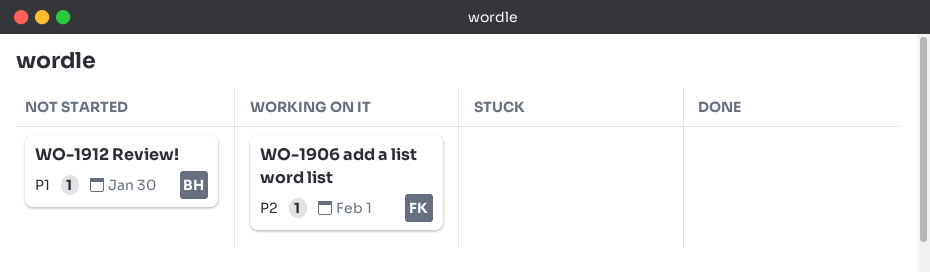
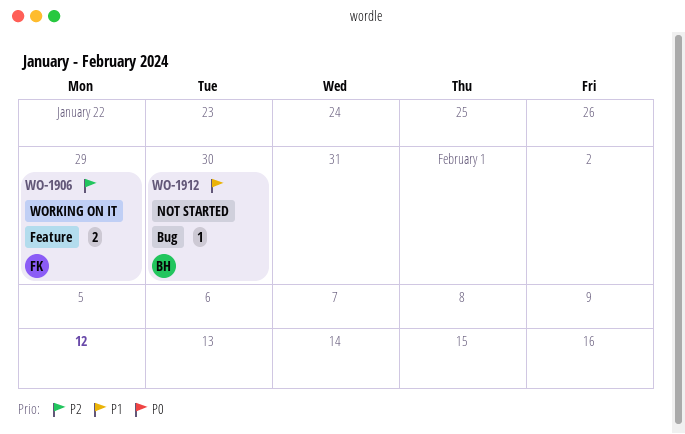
WO-1906, estimate: 1 -> 2
WO-1906, due: Feb 1 -> Jan 29

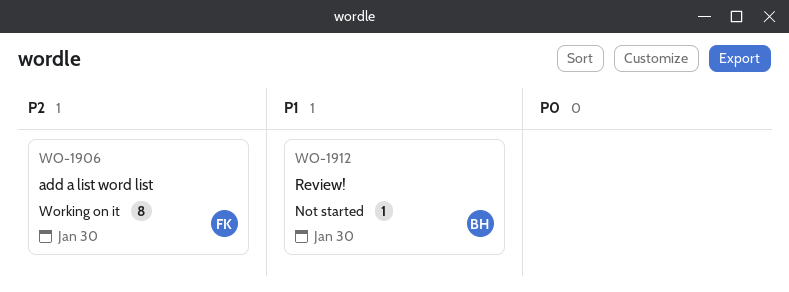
WO-1906, estimate: 2 -> 8
WO-1906, due: Jan 29 -> Jan 30

